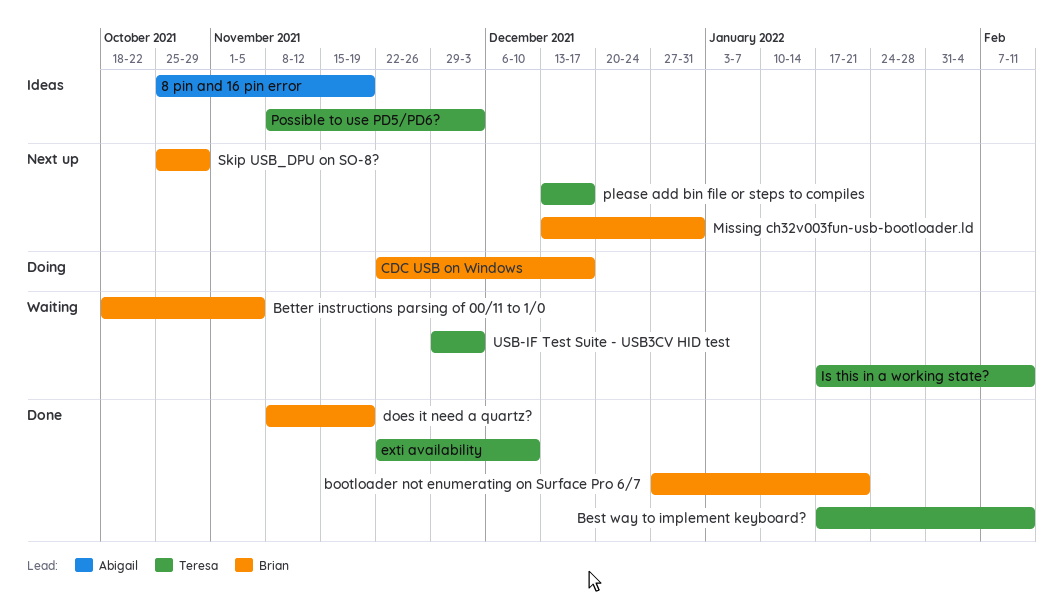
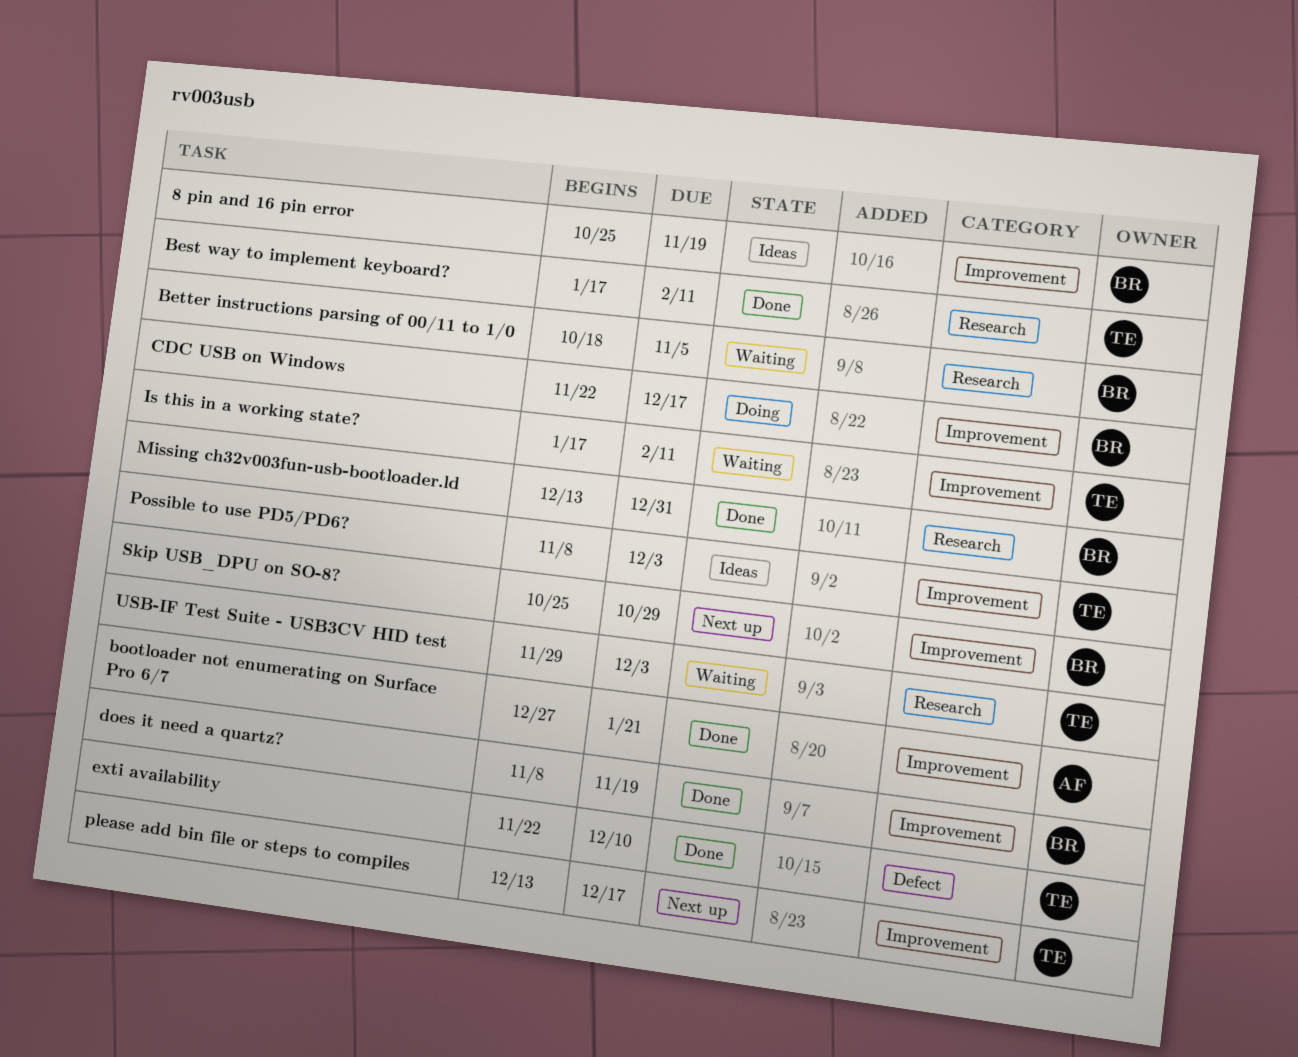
8 pin and 16 pin error, owner: Abigail -> Brian
bootloader not enumerating on Surface Pro 6/7, owner: Brian -> Abigail
Missing ch32v003fun-usb-bootloader.ld, status: Next up -> Done

